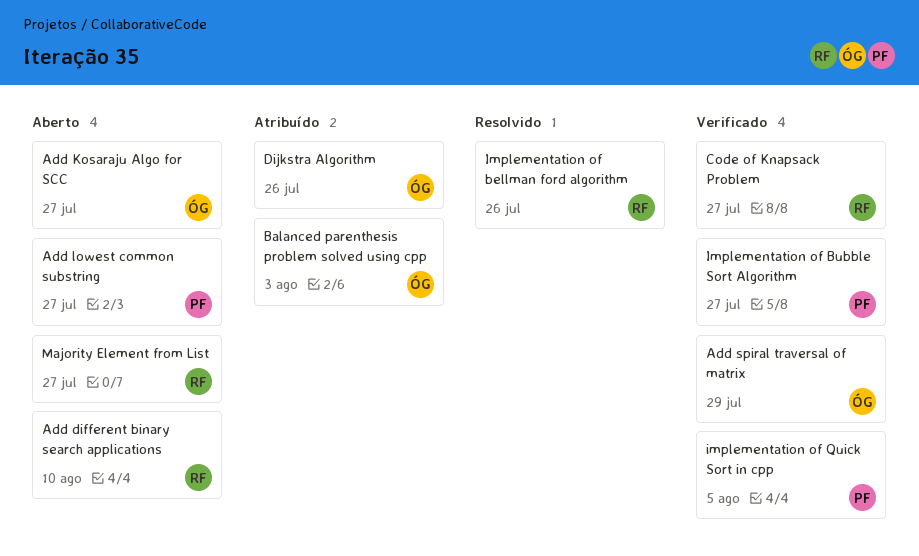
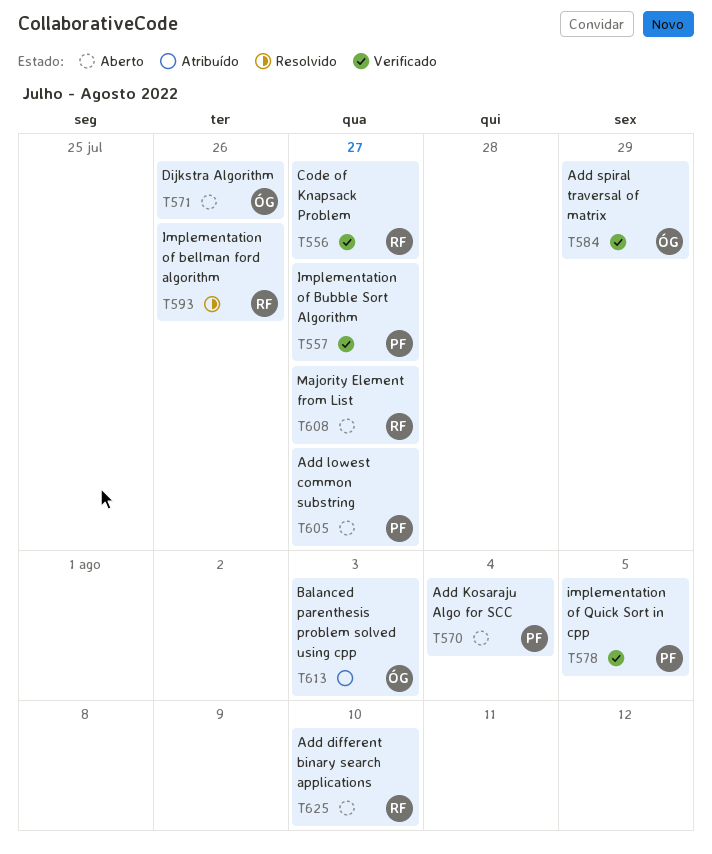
Add Kosaraju Algo for SCC, owner: ÓG -> PF
Add Kosaraju Algo for SCC, due: Jul 27 -> Aug 4
Dijkstra Algorithm, status: Atribuído -> Aberto

